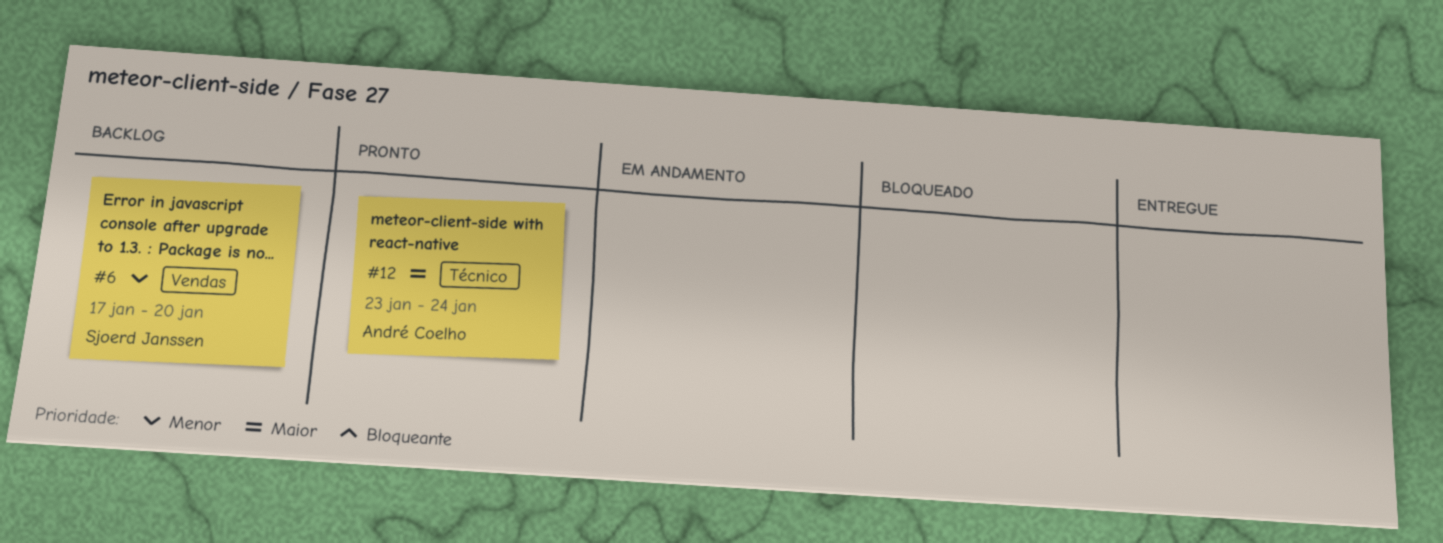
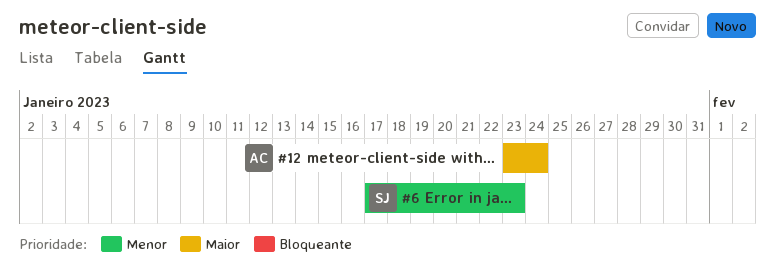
#6, due: Jan 20 -> Jan 23

